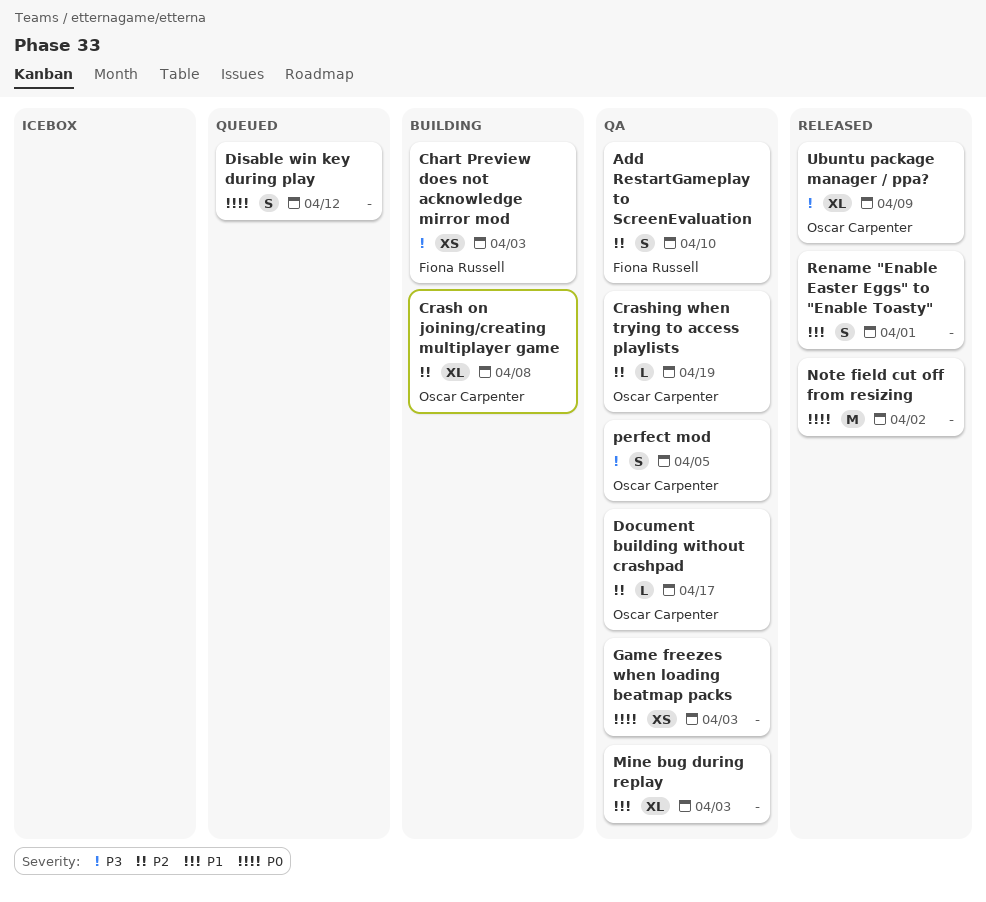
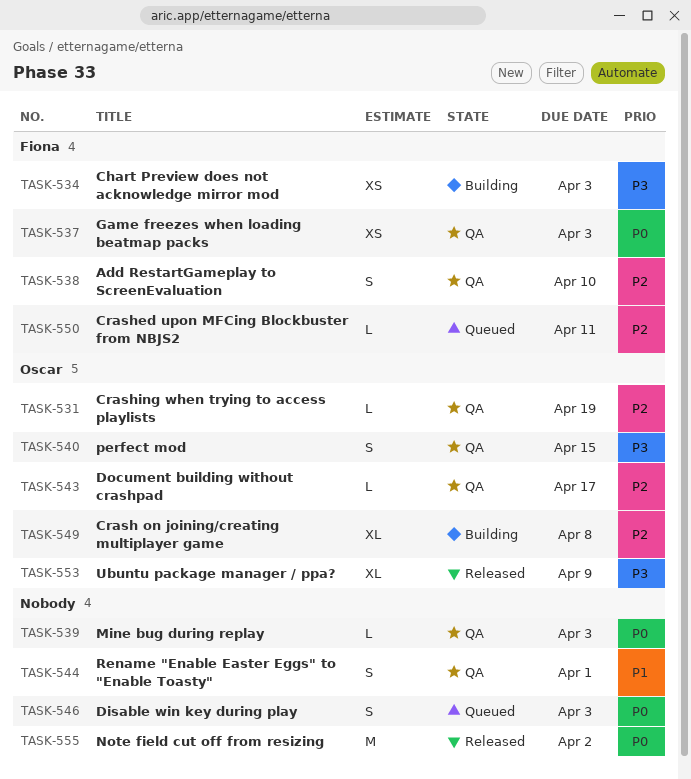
Crashed upon MFCing Blockbuster from NBJS2: none -> present
Disable win key during play, due: Apr 12 -> Apr 3
Game freezes when loading beatmap packs, owner: none -> Fiona Russell
Mine bug during replay, priority: P1 -> P0
Mine bug during replay, estimate: XL -> L
perfect mod, due: Apr 5 -> Apr 15
Rename "Enable Easter Eggs" to "Enable Toasty", status: Released -> QA

